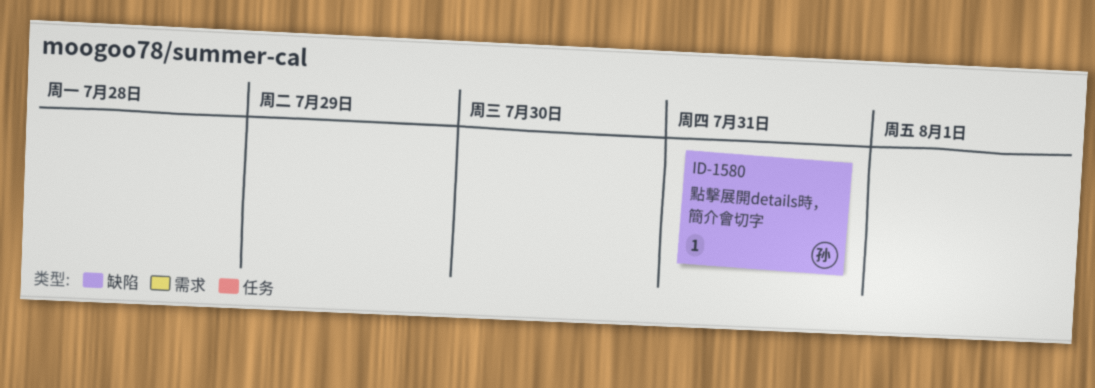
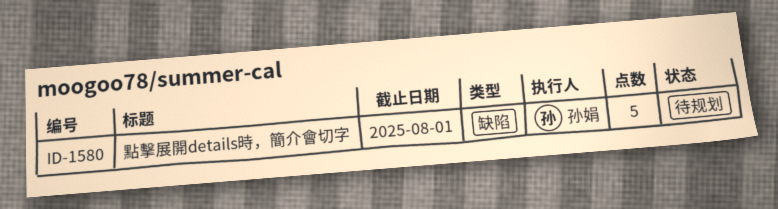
ID-1580, estimate: 1 -> 5
ID-1580, due: Jul 31 -> Aug 1

